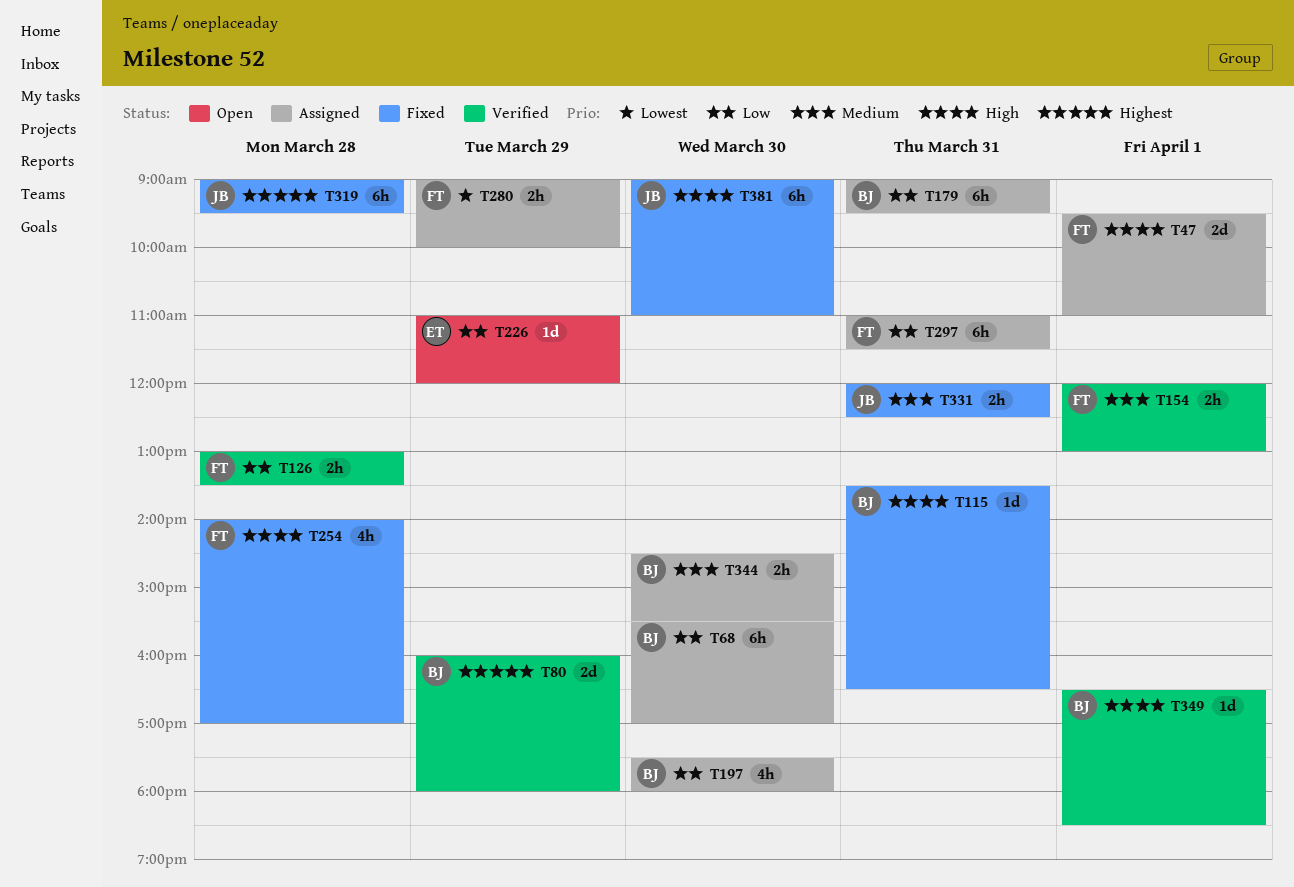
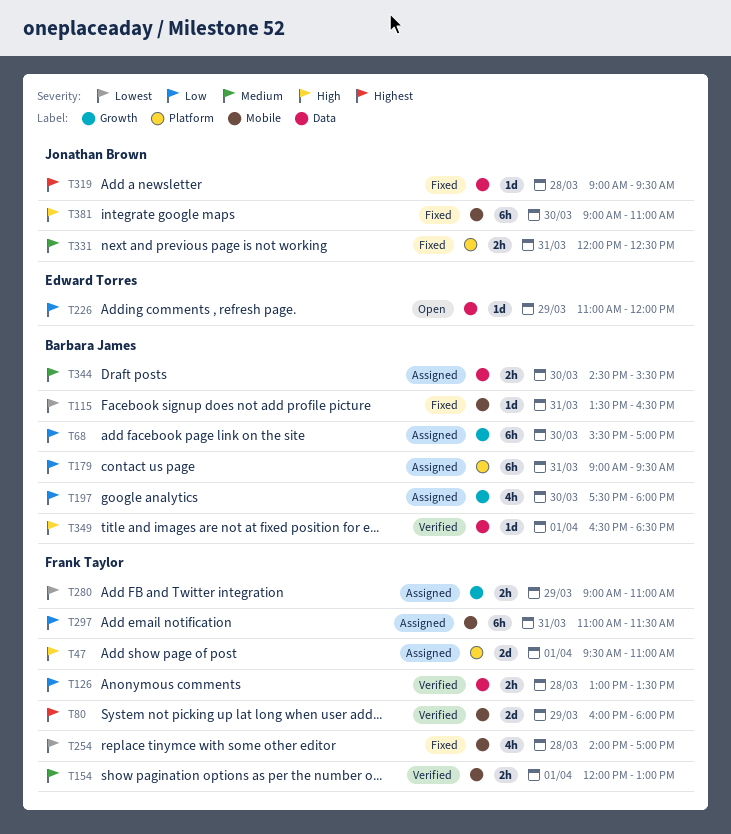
T80, owner: Barbara James -> Frank Taylor
T115, priority: High -> Lowest
T254, priority: High -> Lowest
T280, ends: 10:00 -> 11:00
T319, estimate: 6h -> 1d

